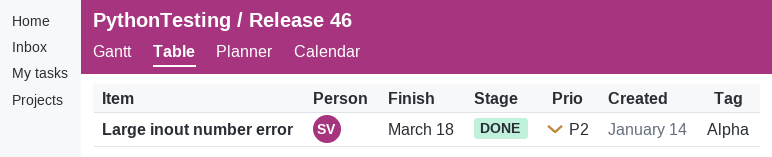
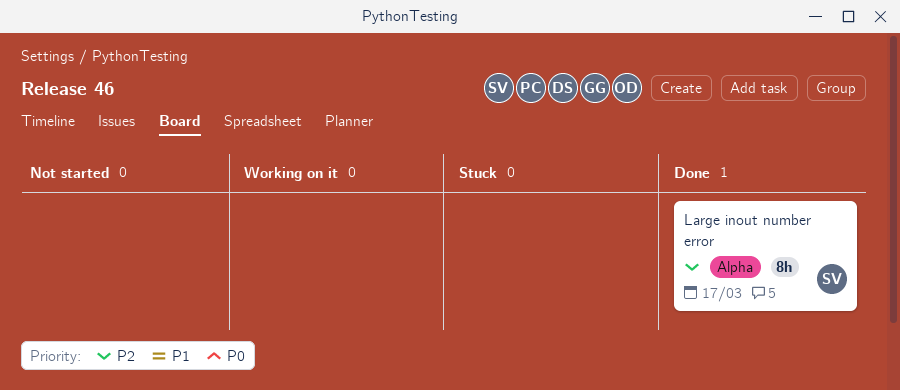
Large inout number error, due: Mar 18 -> Mar 17

